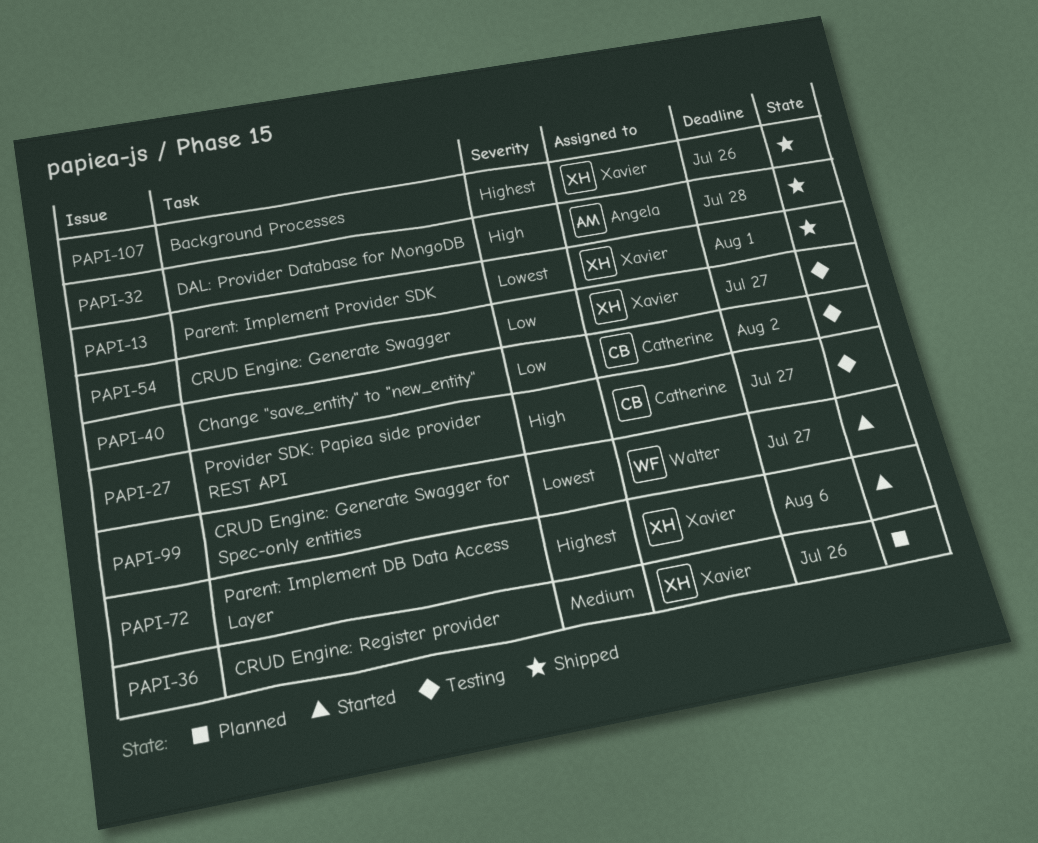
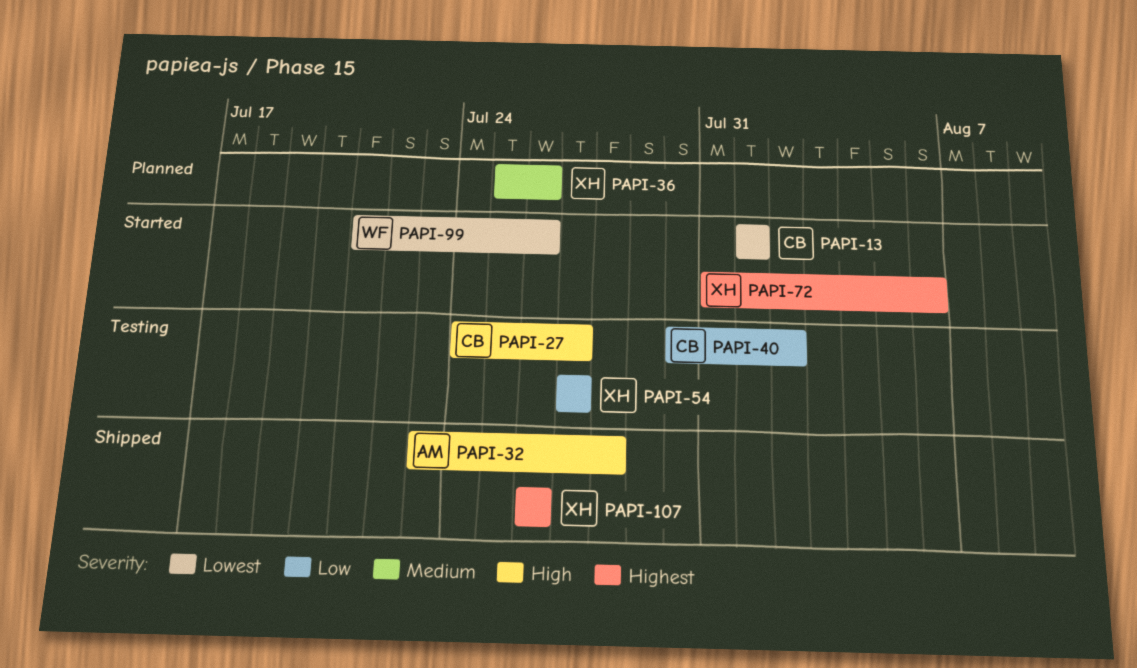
PAPI-13, status: Shipped -> Started
PAPI-13, owner: Xavier -> Catherine
PAPI-99, due: Jul 27 -> Jul 26

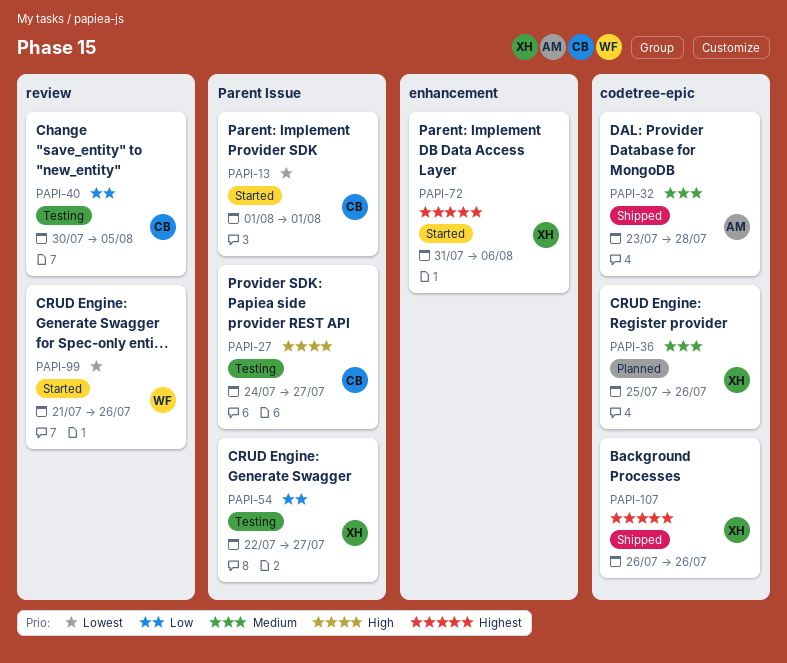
PAPI-32, priority: High -> Medium
PAPI-40, due: Aug 2 -> Aug 5
PAPI-54, start: Jul 27 -> Jul 22

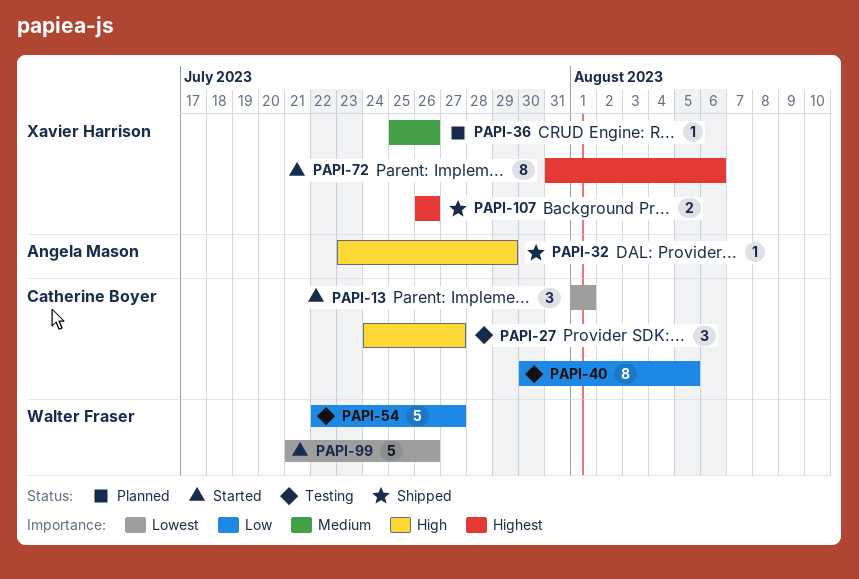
PAPI-32, priority: Medium -> High
PAPI-32, due: Jul 28 -> Jul 29
PAPI-54, owner: Xavier Harrison -> Walter Fraser

